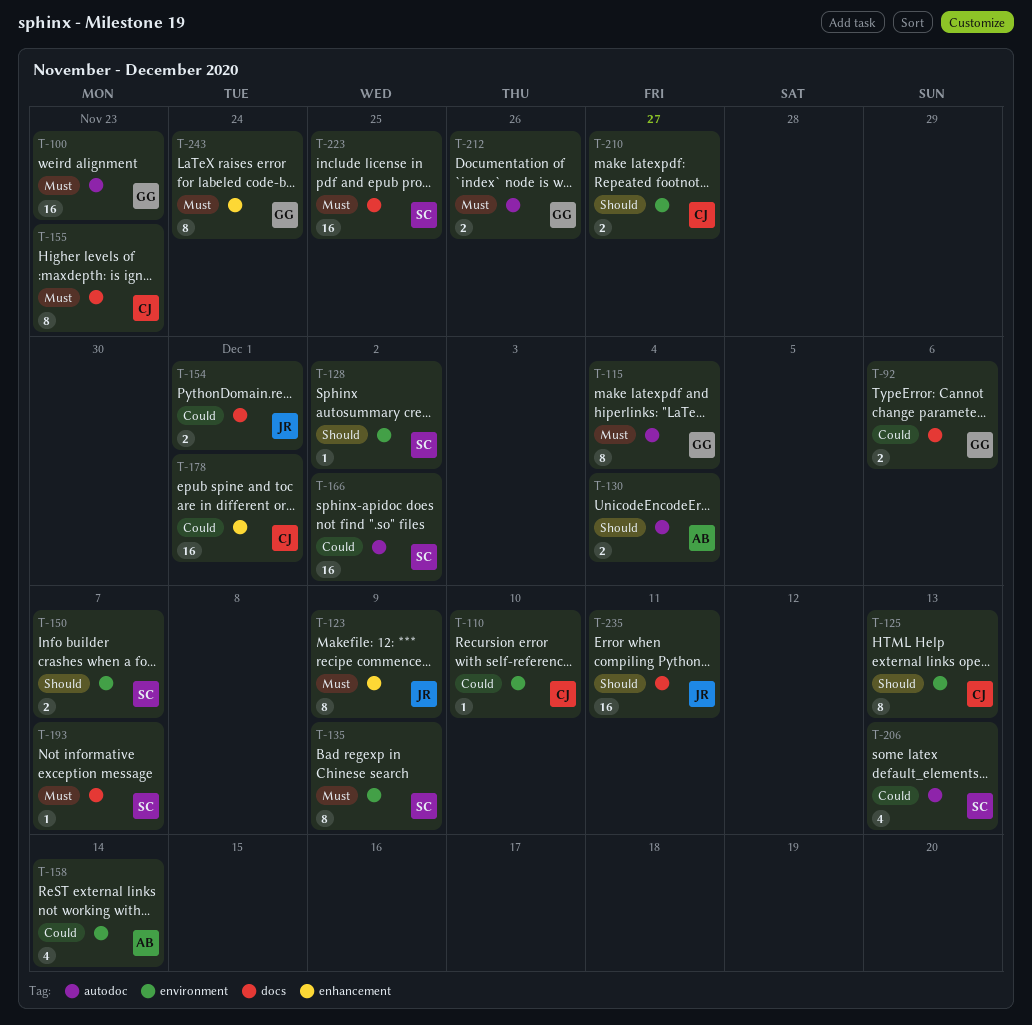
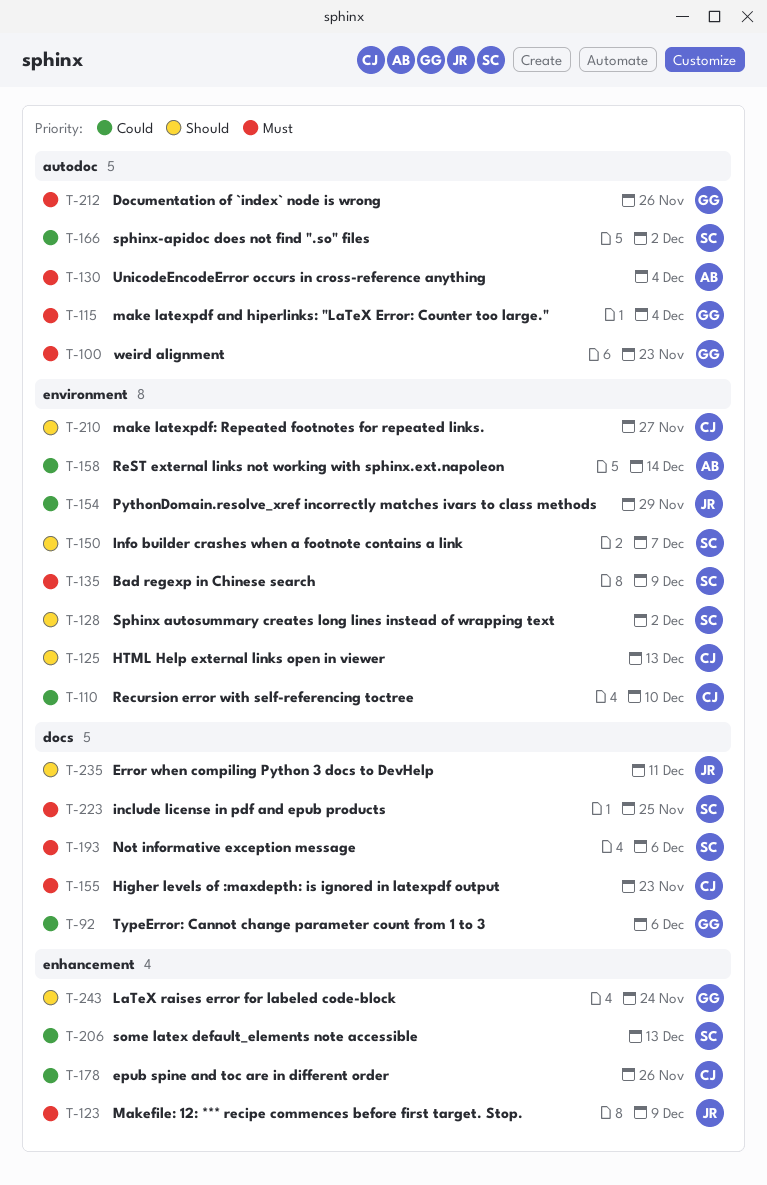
T-130, priority: Should -> Must
T-154, label: docs -> environment
T-154, due: Dec 1 -> Nov 29
T-178, due: Dec 1 -> Nov 26
T-193, due: Dec 7 -> Dec 6
T-206, label: autodoc -> enhancement
T-243, priority: Must -> Should

